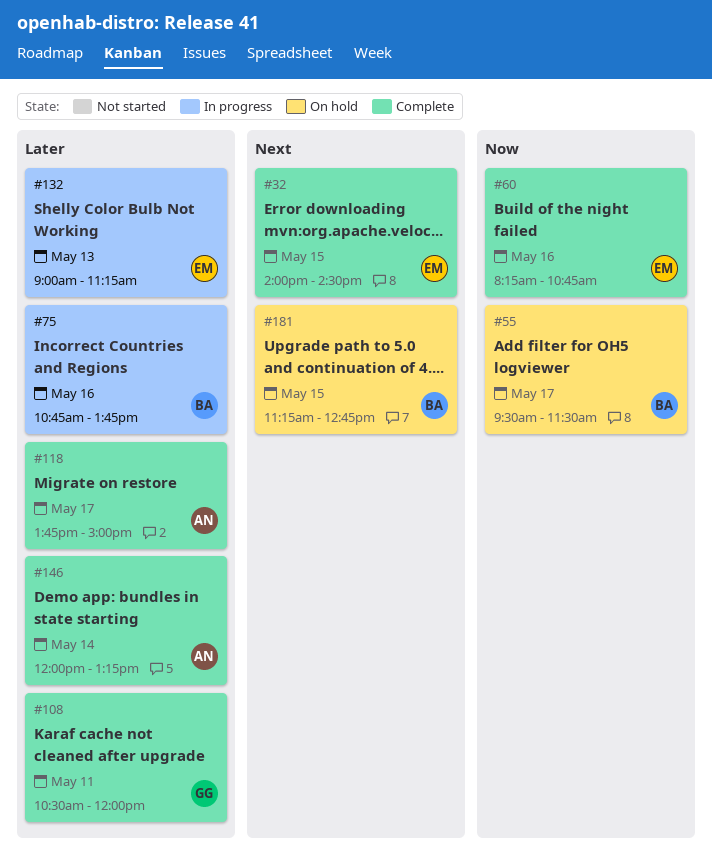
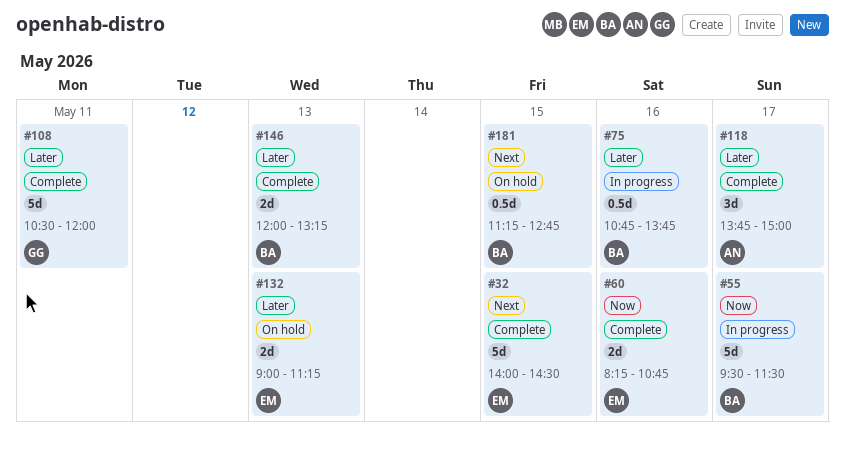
#55, status: On hold -> In progress
#132, status: In progress -> On hold
#146, owner: AN -> BA
#146, day: May 14 -> May 13

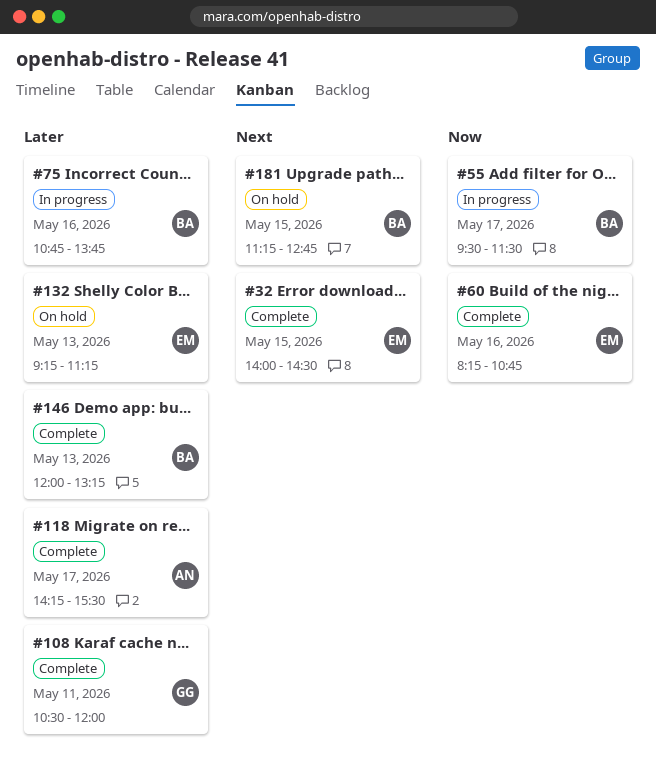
#118, begins: 13:45 -> 14:15
#118, ends: 15:00 -> 15:30
#132, begins: 09:00 -> 09:15

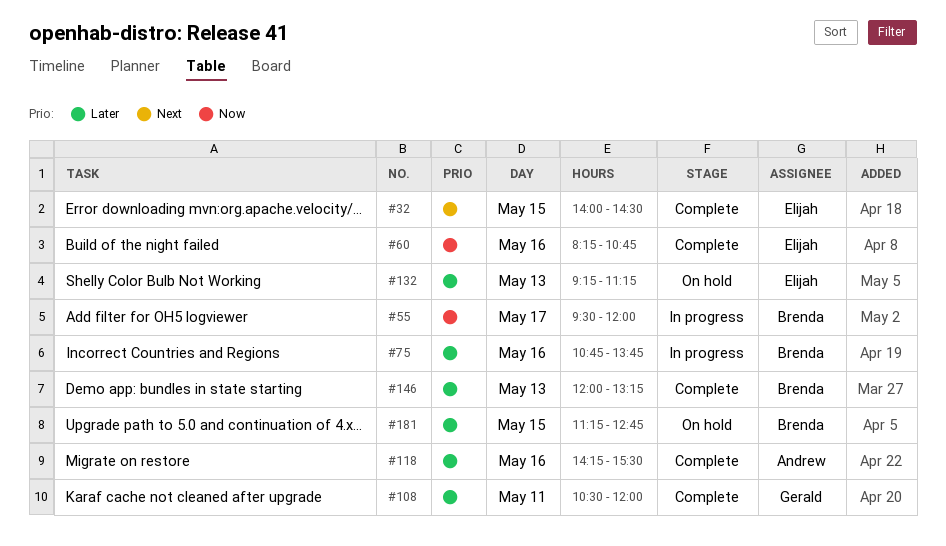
#55, ends: 11:30 -> 12:00
#118, day: May 17 -> May 16
#181, priority: Next -> Later

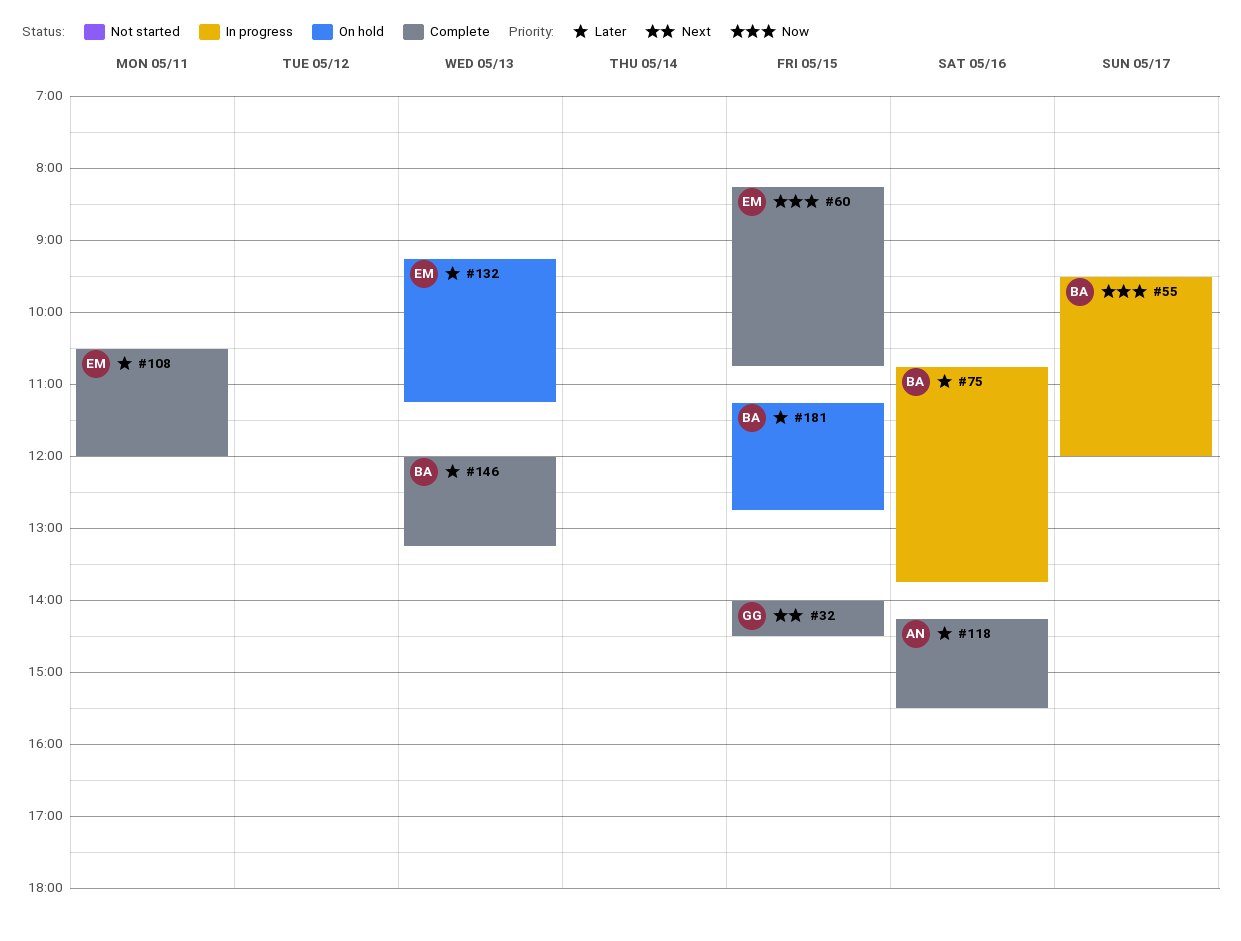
#32, owner: Elijah -> Gerald
#60, day: May 16 -> May 15
#108, owner: Gerald -> Elijah

